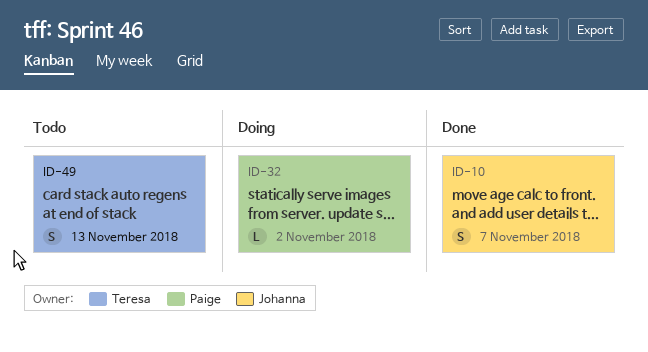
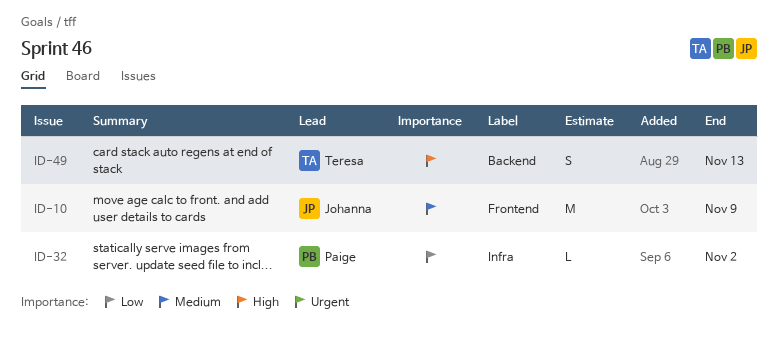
ID-10, estimate: S -> M
ID-10, due: Nov 7 -> Nov 9

